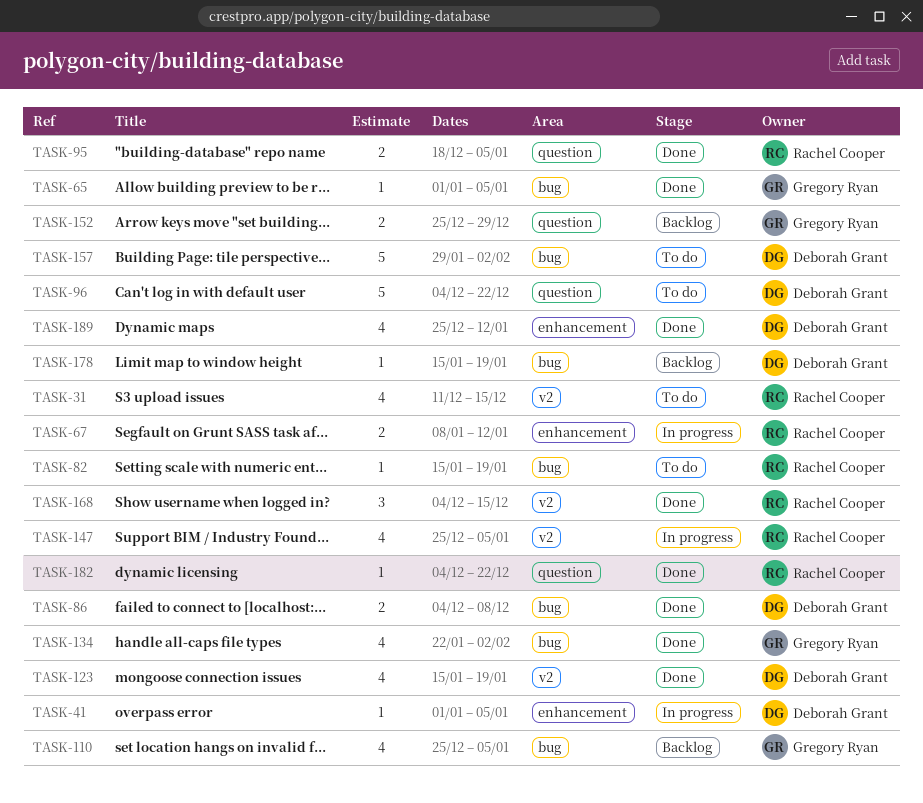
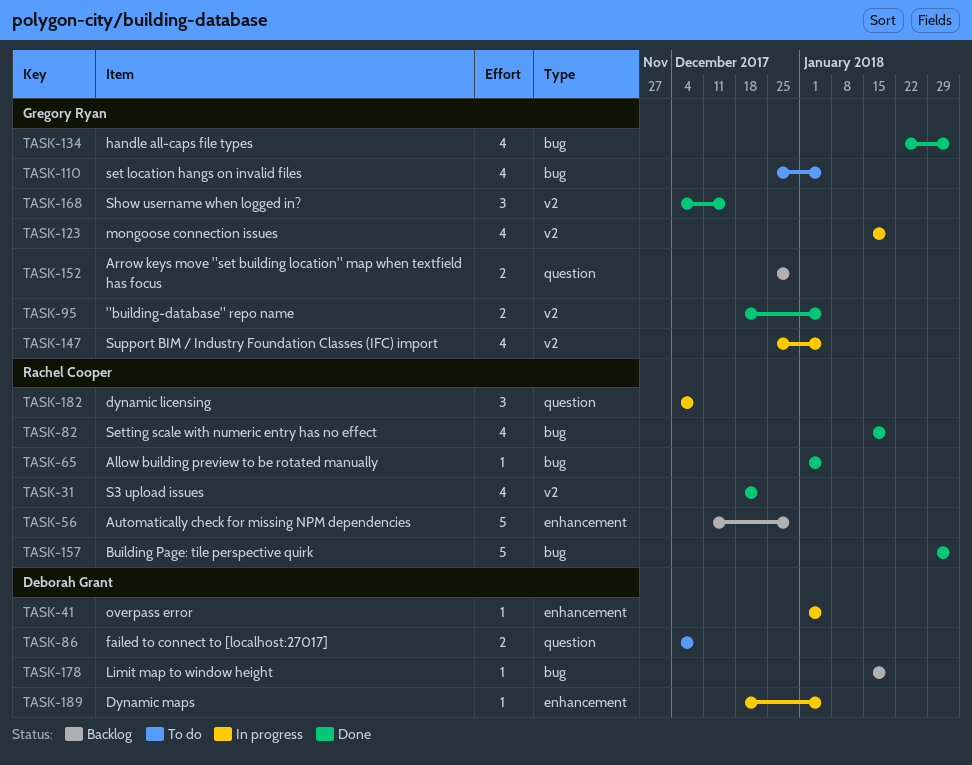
TASK-31, status: To do -> Done
TASK-31, start: Dec 11 -> Dec 18
TASK-31, due: Dec 15 -> Dec 22
TASK-56: none -> present
TASK-65, owner: Gregory Ryan -> Rachel Cooper
TASK-67: present -> none
TASK-82, status: To do -> Done
TASK-82, estimate: 1 -> 4
TASK-86, status: Done -> To do
TASK-86, label: bug -> question
TASK-95, owner: Rachel Cooper -> Gregory Ryan
TASK-95, label: question -> v2
TASK-96: present -> none
TASK-110, status: Backlog -> To do
TASK-123, status: Done -> In progress
TASK-123, owner: Deborah Grant -> Gregory Ryan
TASK-147, owner: Rachel Cooper -> Gregory Ryan
TASK-157, status: To do -> Done
TASK-157, owner: Deborah Grant -> Rachel Cooper
TASK-168, owner: Rachel Cooper -> Gregory Ryan
TASK-182, status: Done -> In progress
TASK-182, estimate: 1 -> 3
TASK-182, due: Dec 22 -> Dec 8
TASK-189, status: Done -> In progress
TASK-189, estimate: 4 -> 1
TASK-189, start: Dec 25 -> Dec 18
TASK-189, due: Jan 12 -> Jan 5

